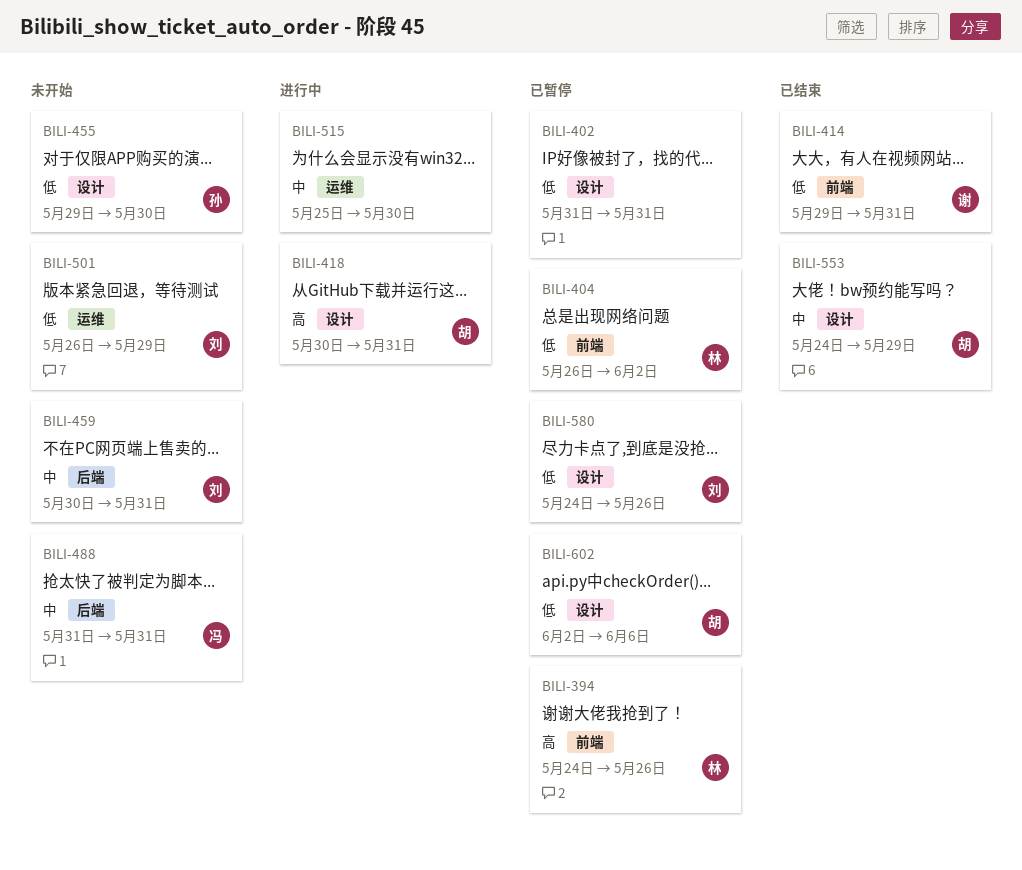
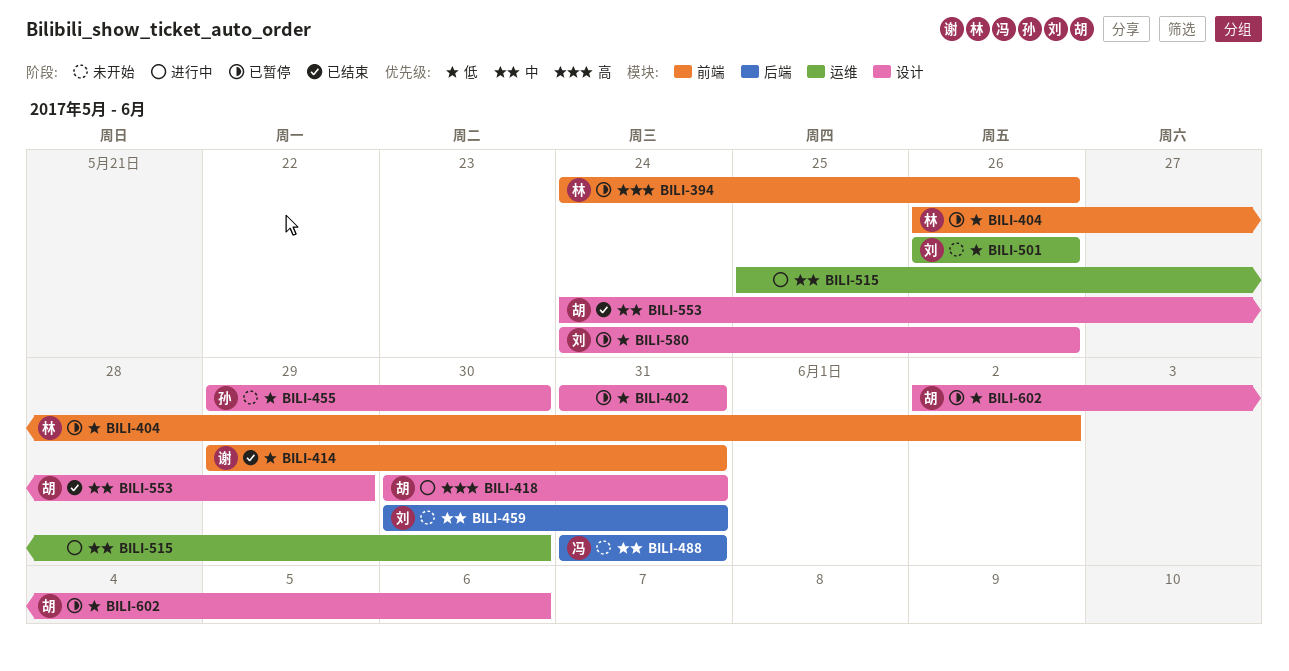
BILI-501, due: May 29 -> May 26

